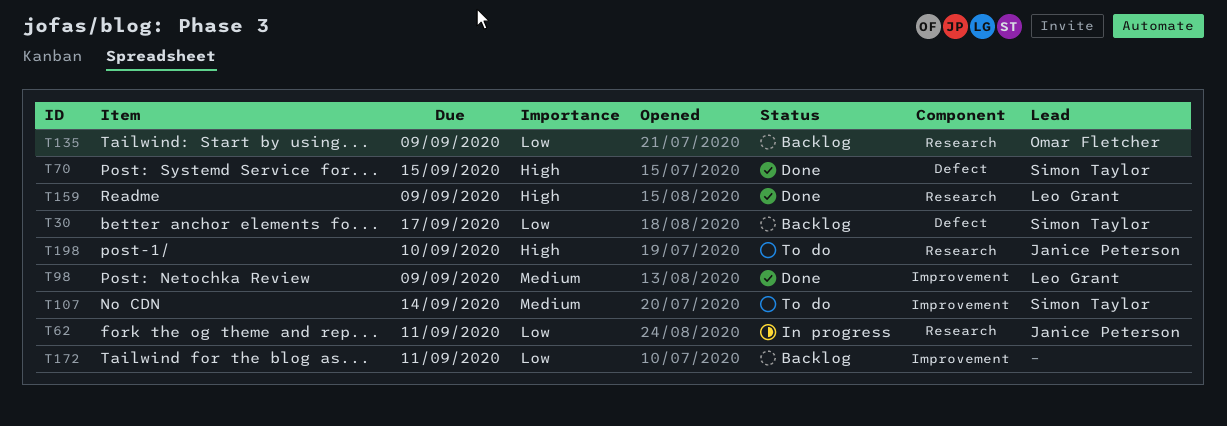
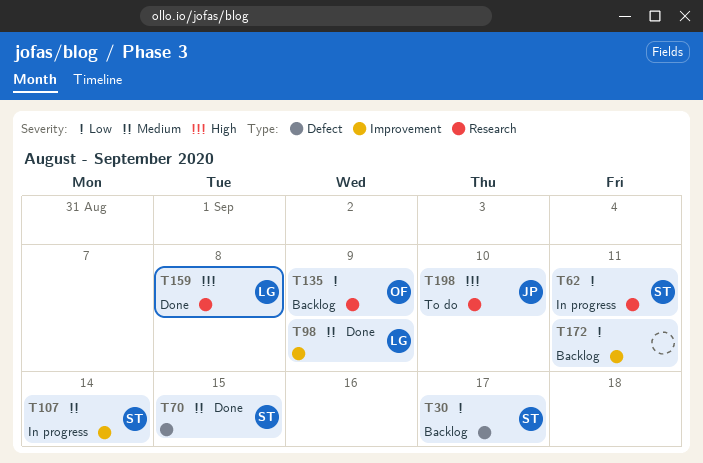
T62, owner: Janice Peterson -> Simon Taylor
T70, priority: High -> Medium
T107, status: To do -> In progress
T159, due: Sep 9 -> Sep 8

